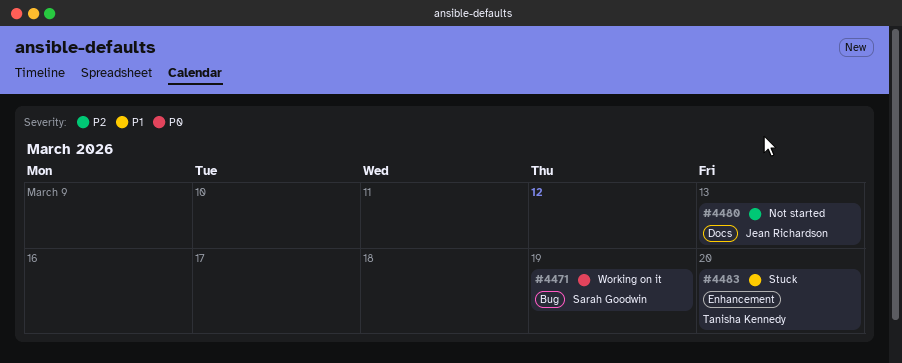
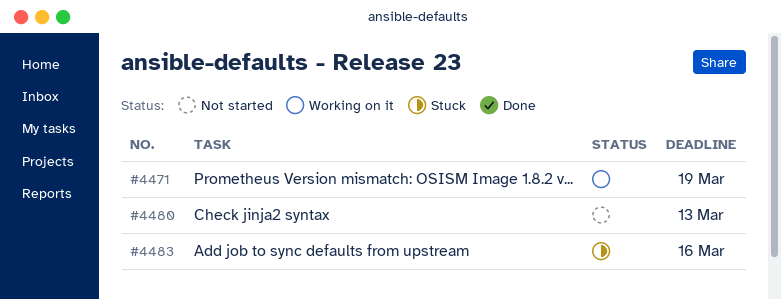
#4483, due: Mar 20 -> Mar 16

